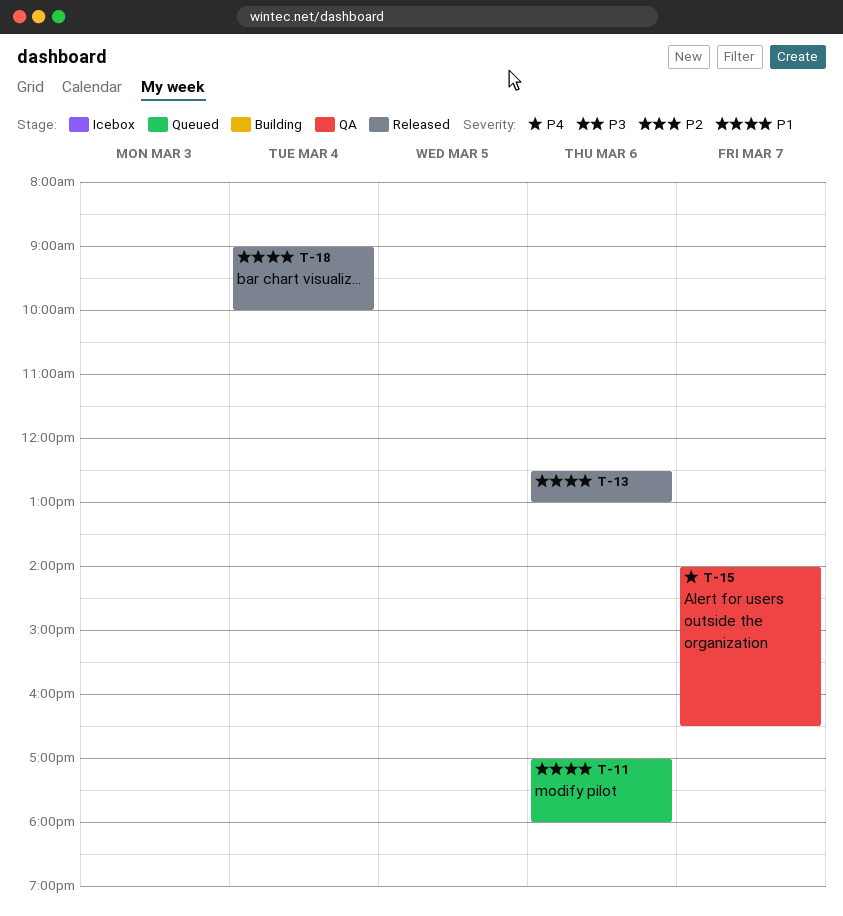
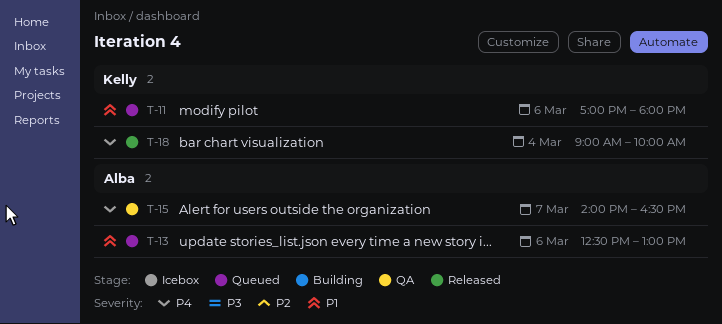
T-13, status: Released -> Queued
T-18, priority: P1 -> P4

